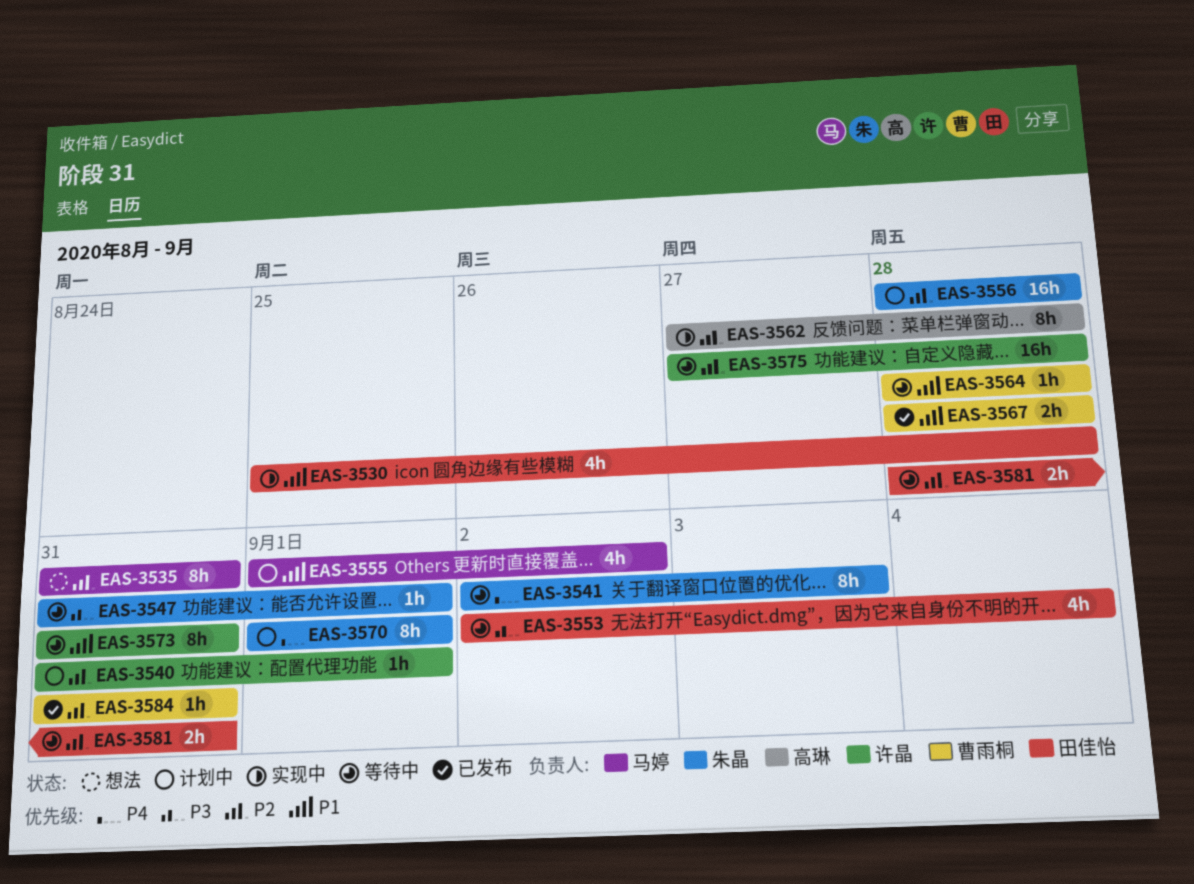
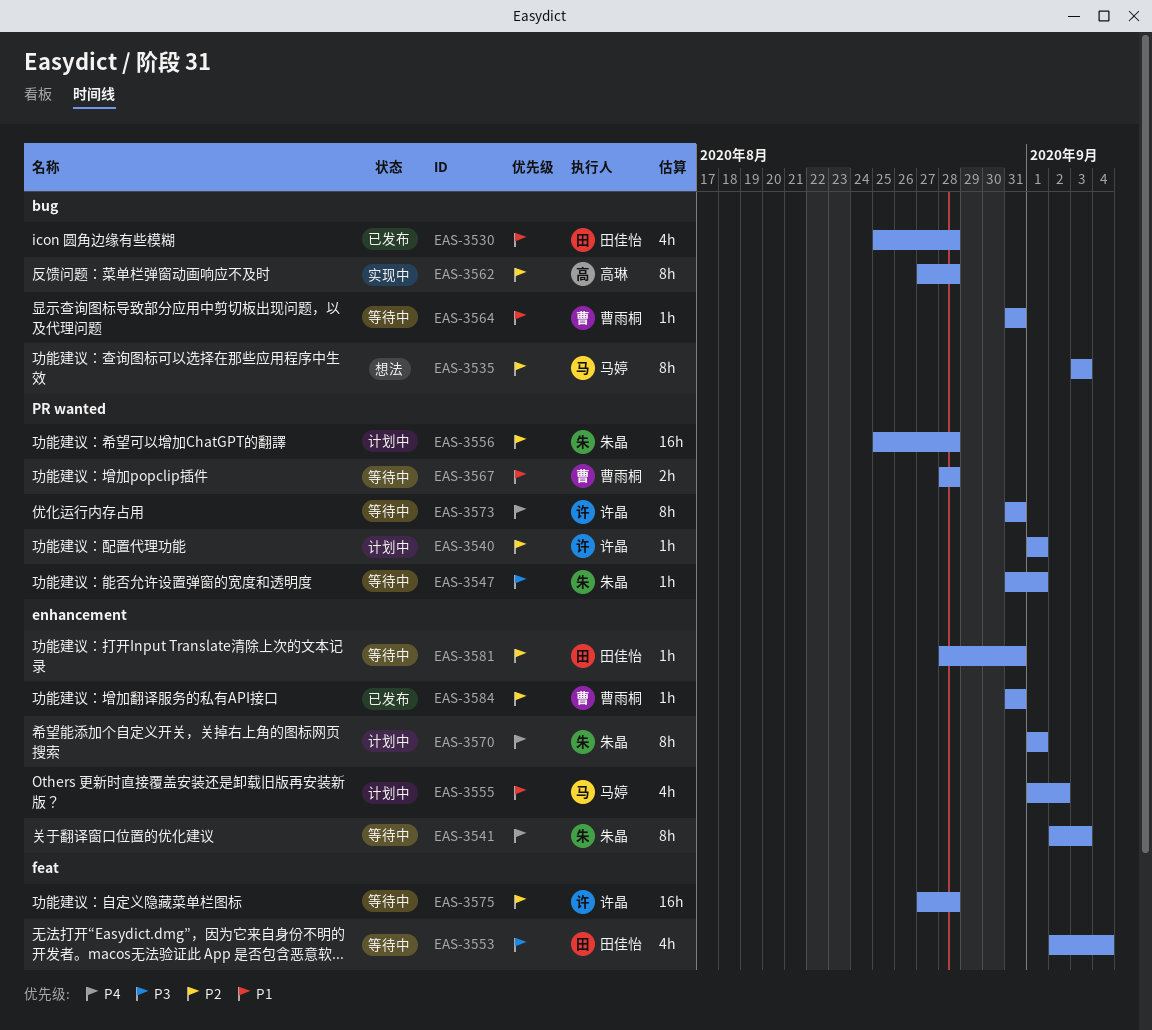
EAS-3530, status: 实现中 -> 已发布
EAS-3535, start: Aug 31 -> Sep 3
EAS-3535, due: Aug 31 -> Sep 3
EAS-3540, start: Aug 31 -> Sep 1
EAS-3556, start: Aug 28 -> Aug 25
EAS-3564, start: Aug 28 -> Aug 31
EAS-3564, due: Aug 28 -> Aug 31
EAS-3567, status: 已发布 -> 等待中
EAS-3573, priority: P1 -> P4
EAS-3581, estimate: 2h -> 1h

